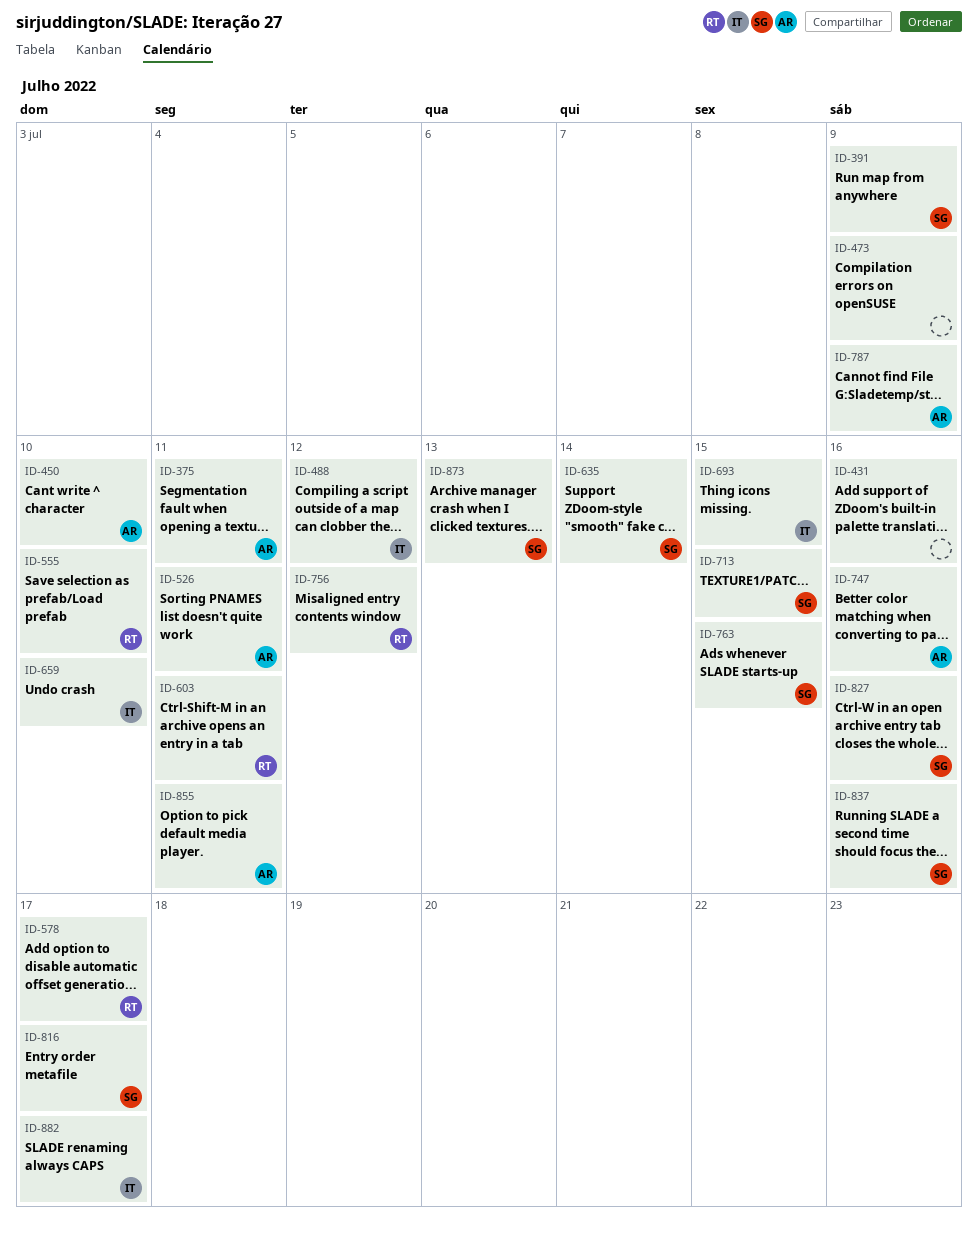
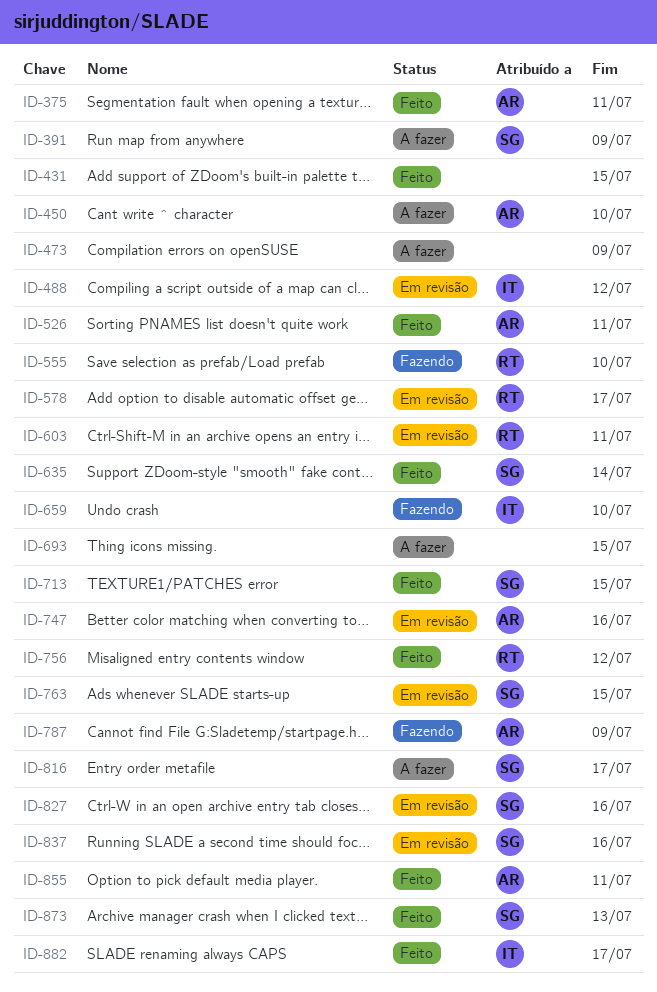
ID-431, due: Jul 16 -> Jul 15
ID-693, owner: IT -> none

